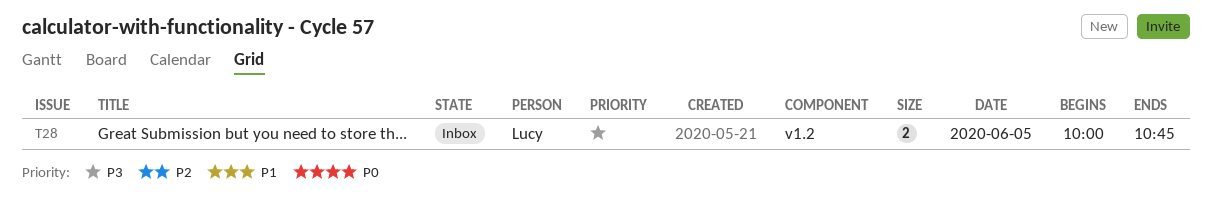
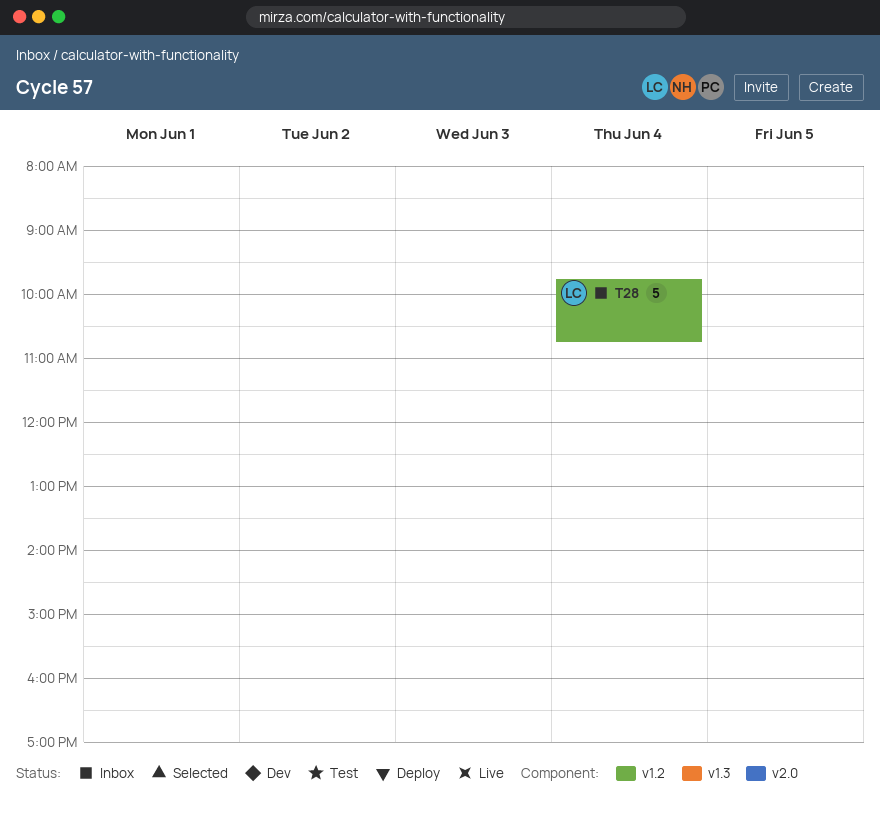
T28, estimate: 2 -> 5
T28, day: Jun 5 -> Jun 4
T28, begins: 10:00 -> 09:45

